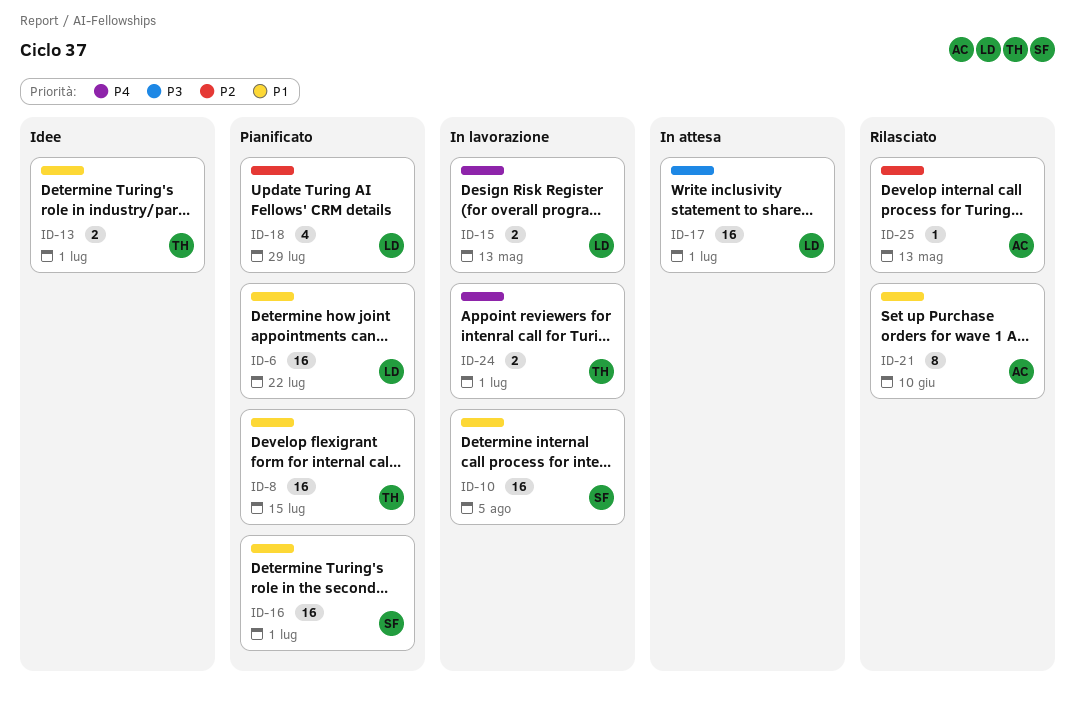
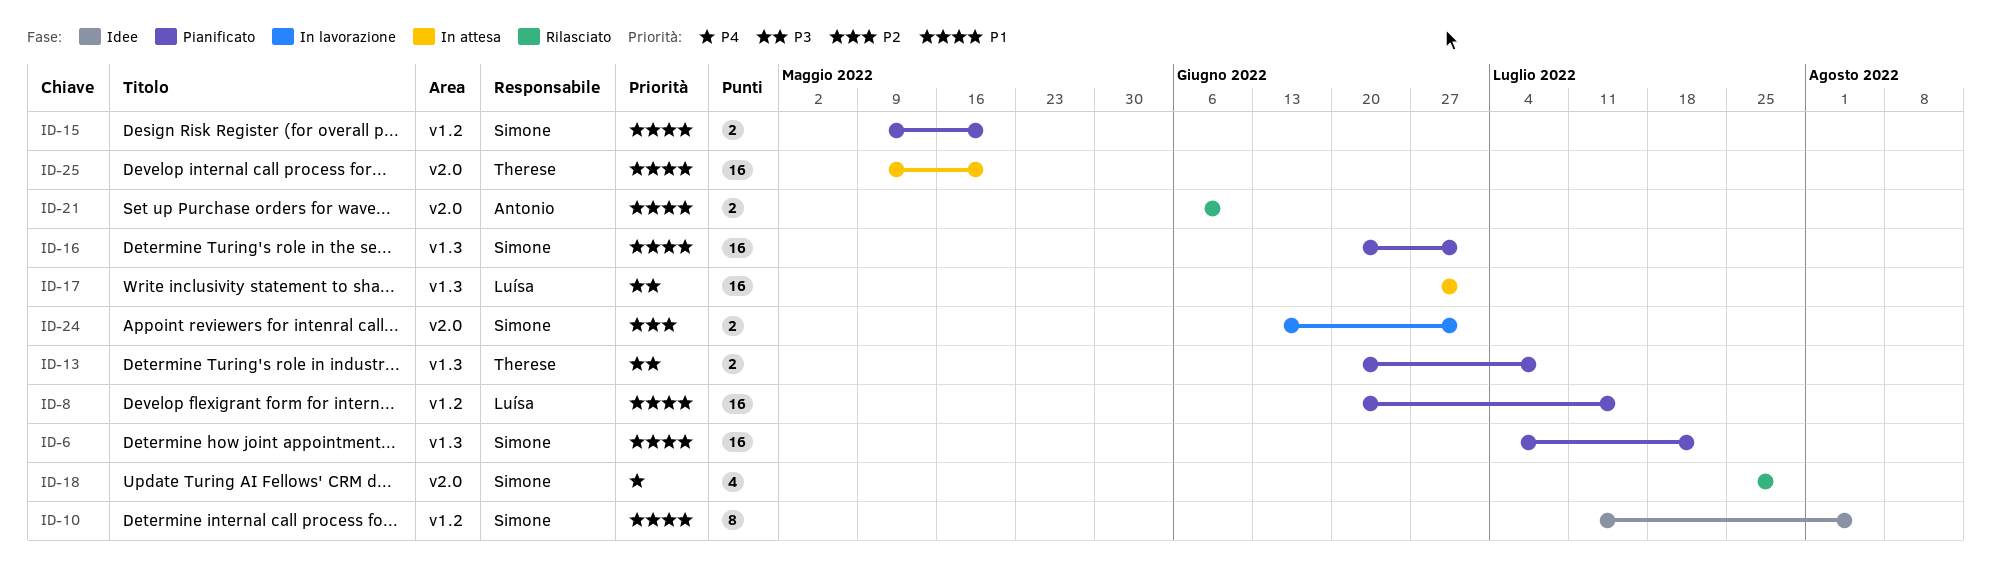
ID-6, owner: Luísa -> Simone
ID-8, owner: Therese -> Luísa
ID-10, status: In lavorazione -> Idee
ID-10, estimate: 16 -> 8
ID-13, status: Idee -> Pianificato
ID-13, priority: P1 -> P3
ID-13, due: Jul 1 -> Jul 8
ID-15, status: In lavorazione -> Pianificato
ID-15, owner: Luísa -> Simone
ID-15, priority: P4 -> P1
ID-15, due: May 13 -> May 20
ID-18, status: Pianificato -> Rilasciato
ID-18, owner: Luísa -> Simone
ID-18, priority: P2 -> P4
ID-21, estimate: 8 -> 2
ID-24, owner: Therese -> Simone
ID-24, priority: P4 -> P2
ID-25, status: Rilasciato -> In attesa
ID-25, owner: Antonio -> Therese
ID-25, priority: P2 -> P1
ID-25, estimate: 1 -> 16
ID-25, due: May 13 -> May 20

